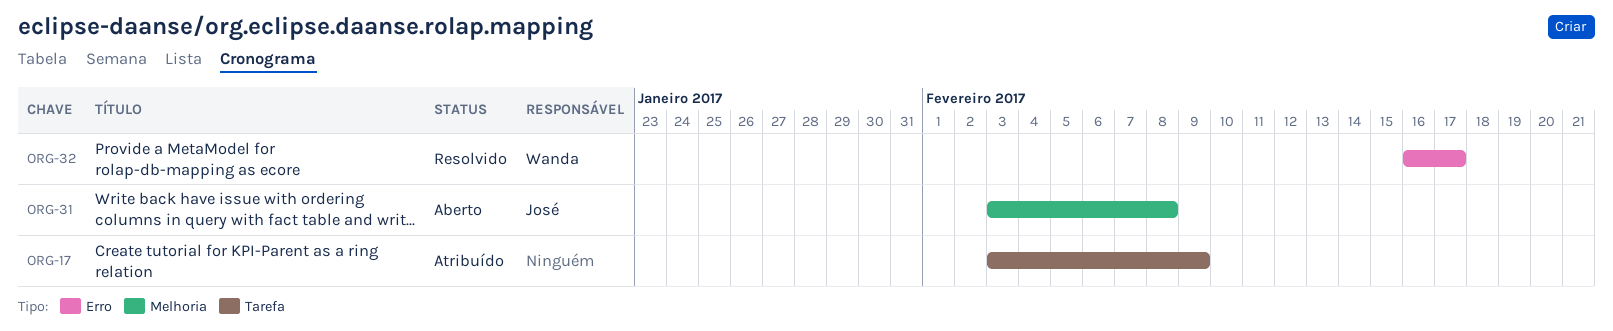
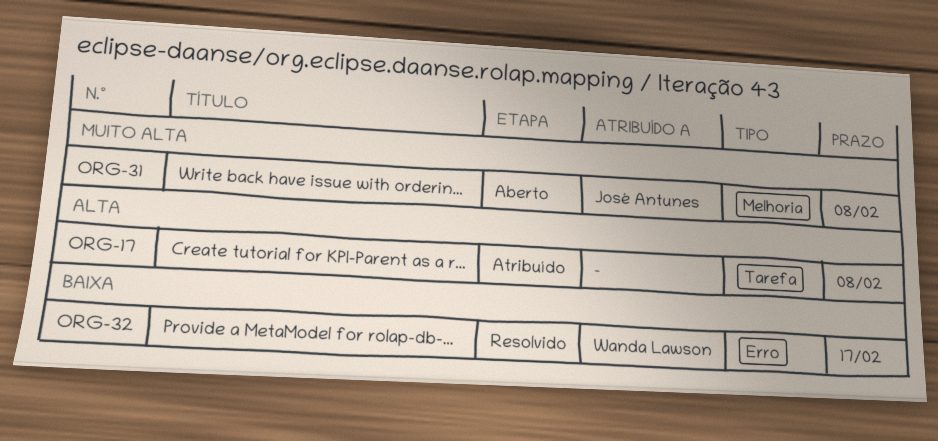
ORG-17, due: Feb 9 -> Feb 8

